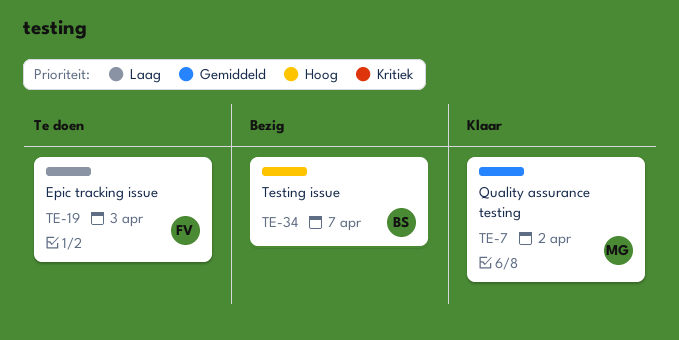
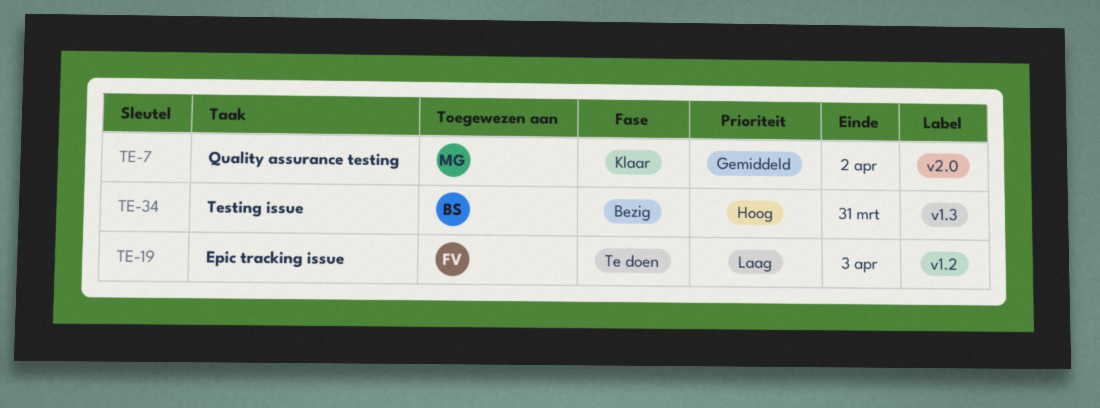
TE-34, due: Apr 7 -> Mar 31

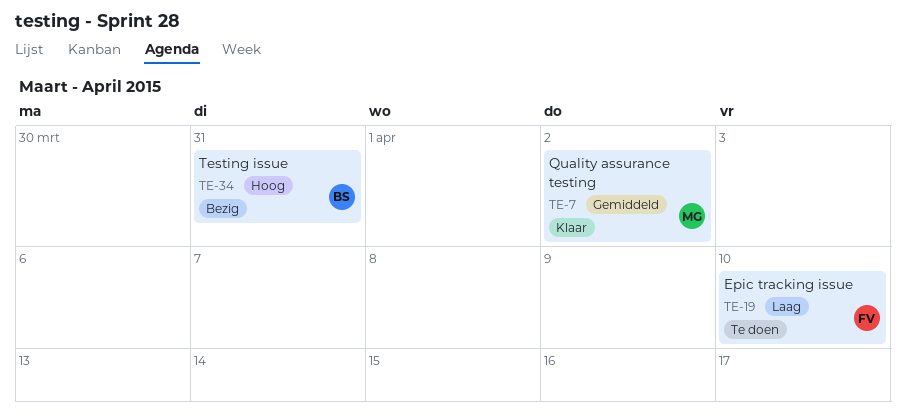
TE-19, due: Apr 3 -> Apr 10

